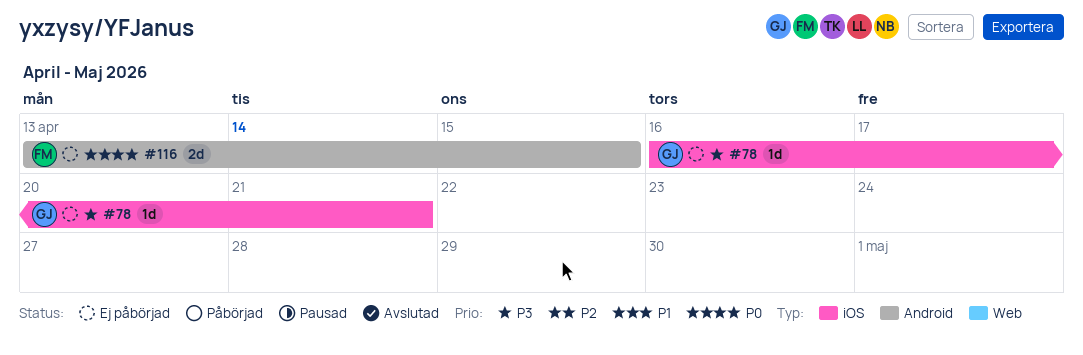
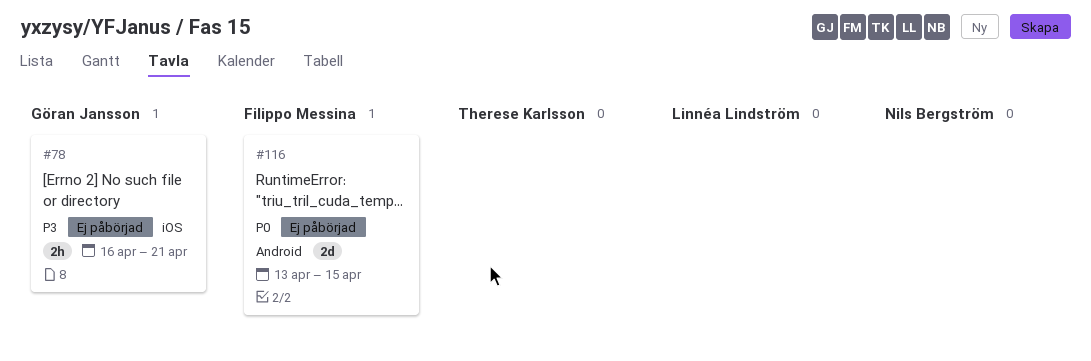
#78, estimate: 1d -> 2h

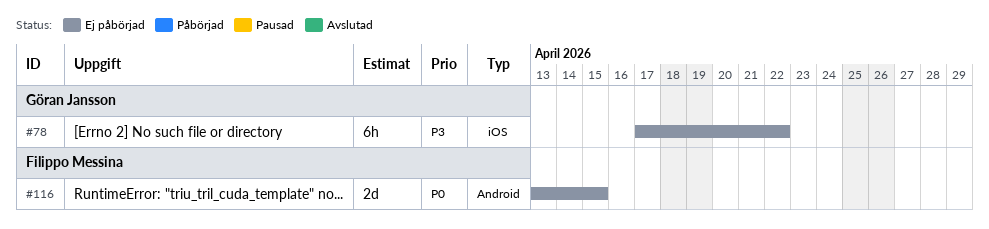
#78, estimate: 2h -> 6h
#78, start: Apr 16 -> Apr 17
#78, due: Apr 21 -> Apr 22

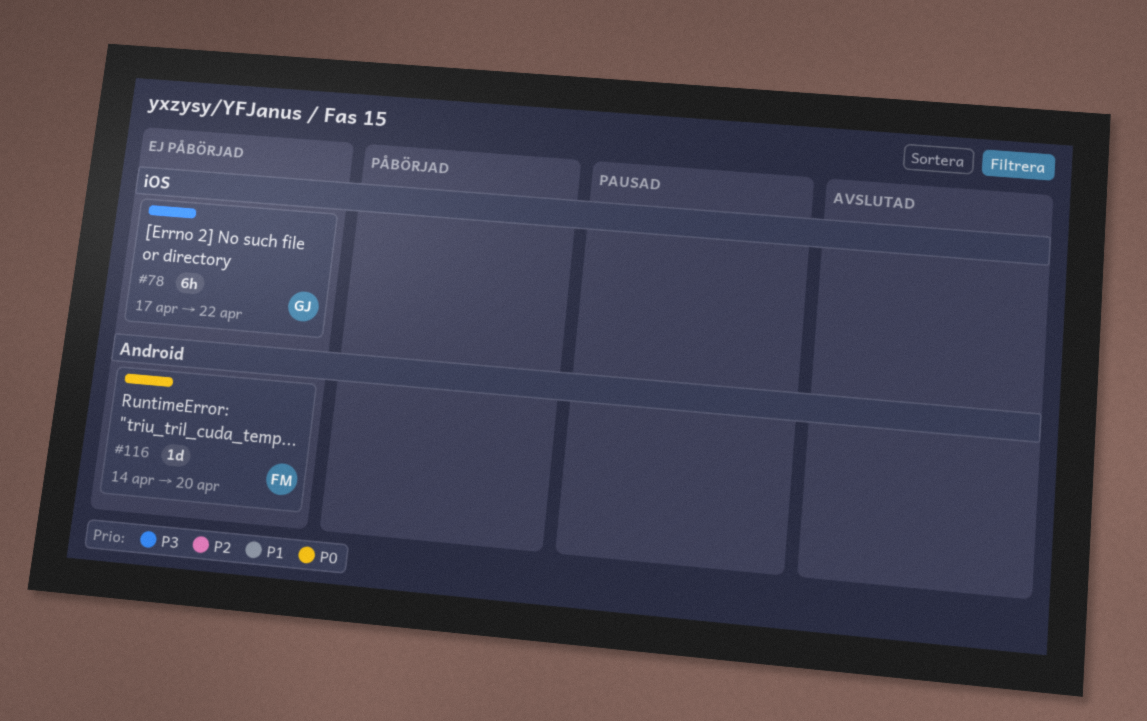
#116, estimate: 2d -> 1d
#116, start: Apr 13 -> Apr 14
#116, due: Apr 15 -> Apr 20

